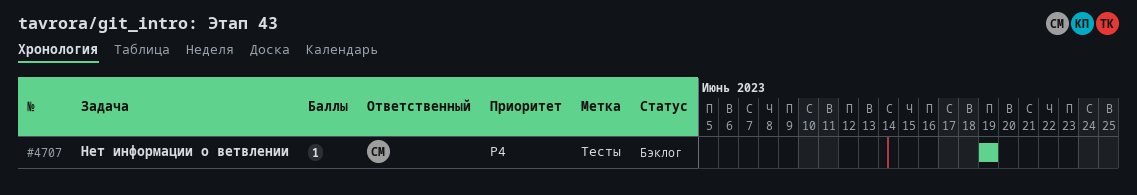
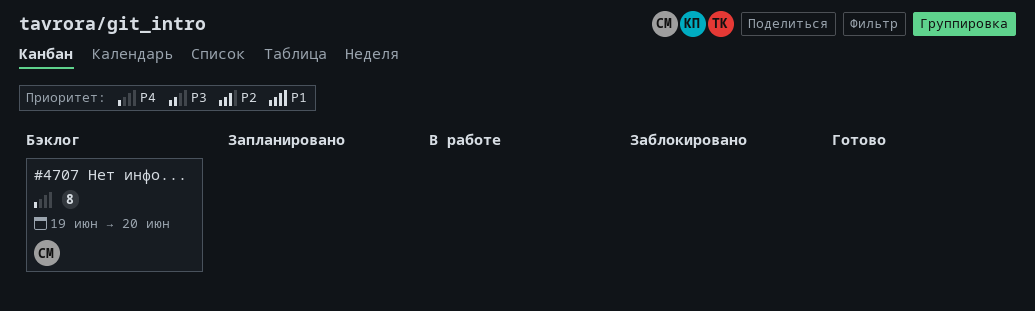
#4707, estimate: 1 -> 8
#4707, due: Jun 19 -> Jun 20

